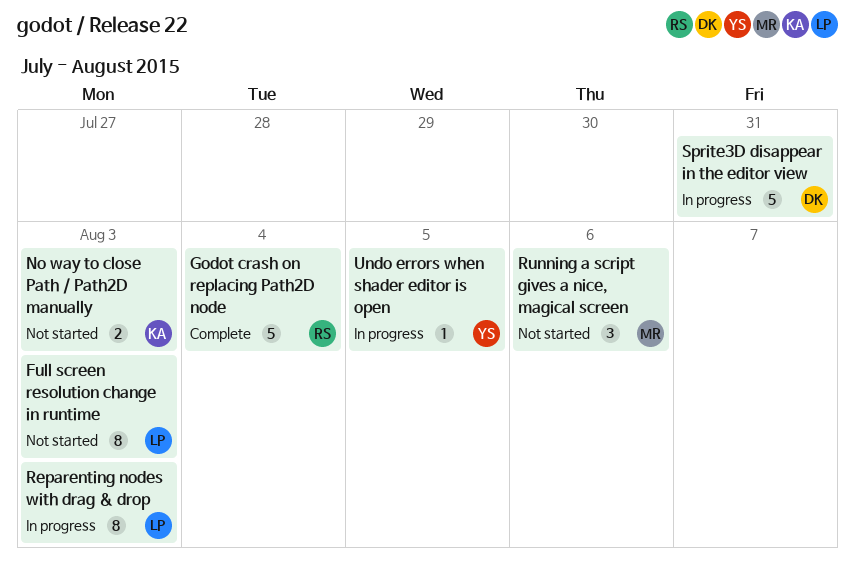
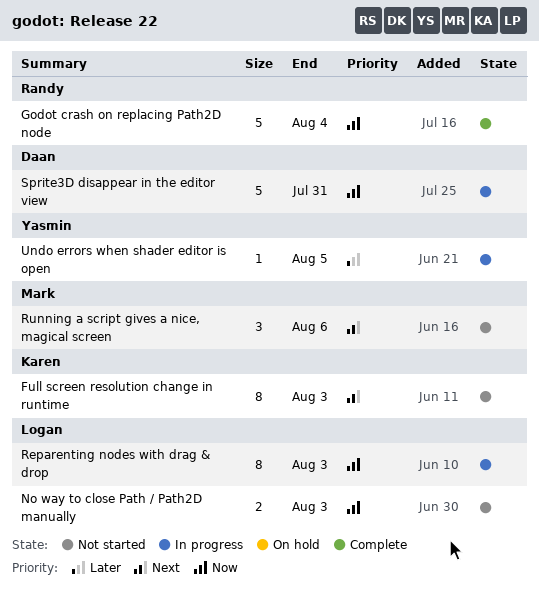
Full screen resolution change in runtime, owner: Logan -> Karen
No way to close Path / Path2D manually, owner: Karen -> Logan

